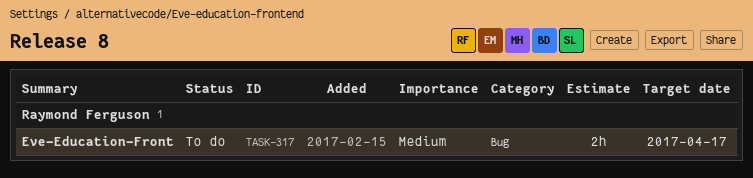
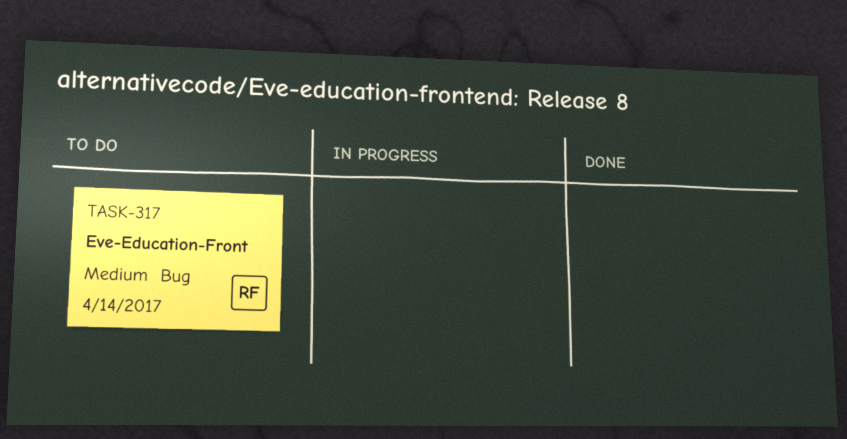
TASK-317, due: Apr 17 -> Apr 14

